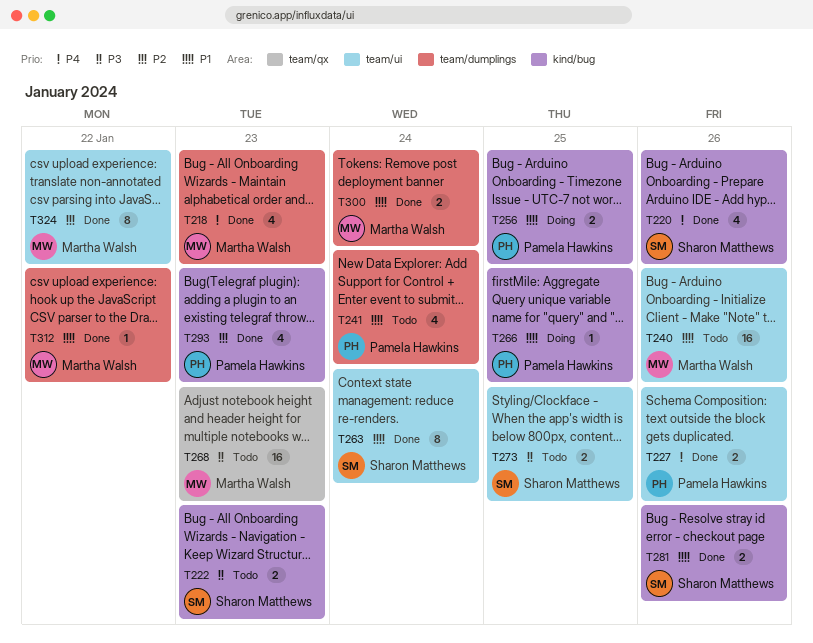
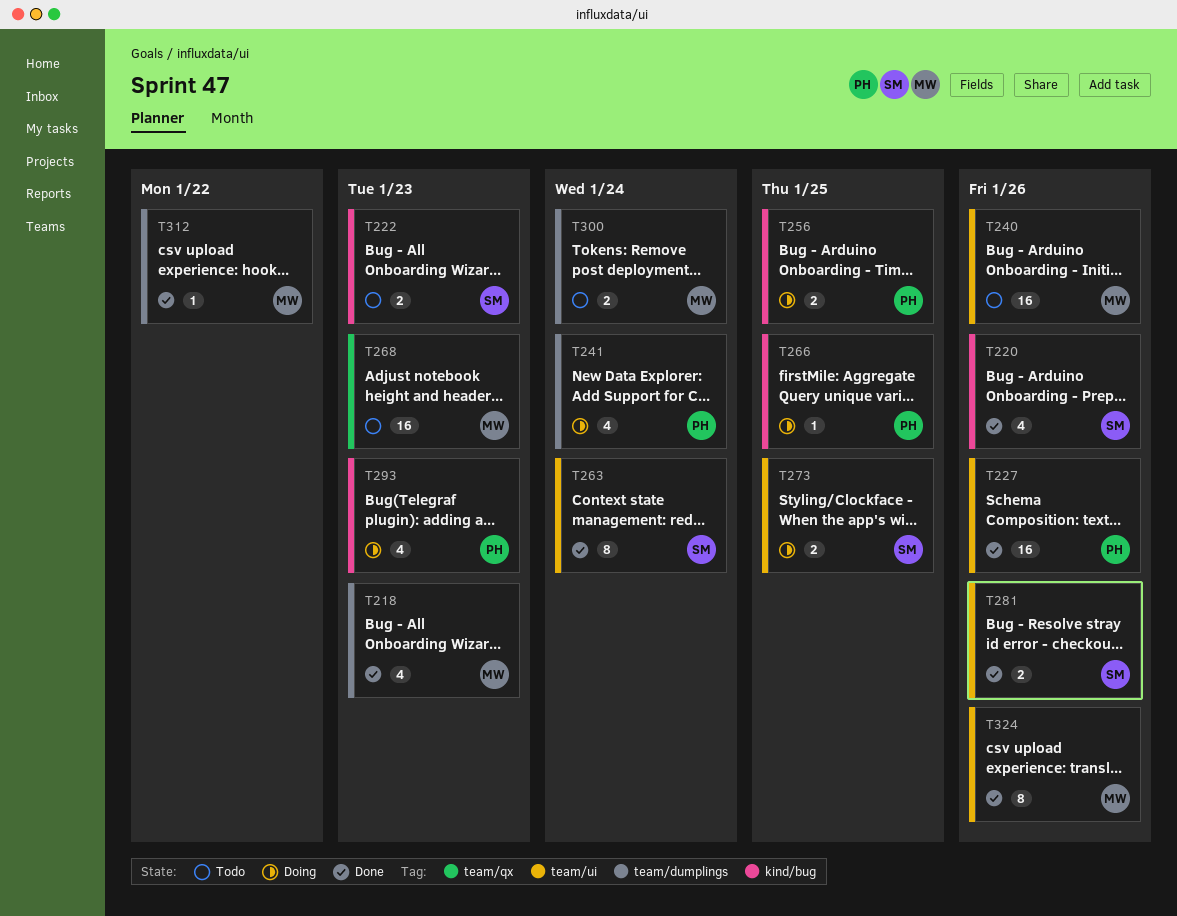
T227, estimate: 2 -> 16
T241, status: Todo -> Doing
T273, status: Todo -> Doing
T281, label: kind/bug -> team/ui
T293, status: Done -> Doing
T300, status: Done -> Todo
T324, due: Jan 22 -> Jan 26

